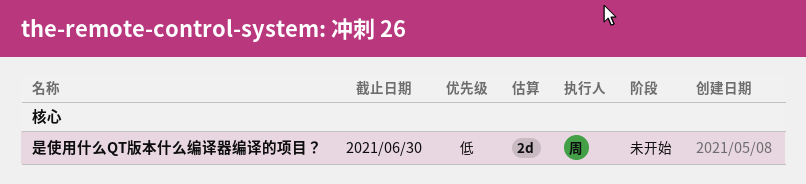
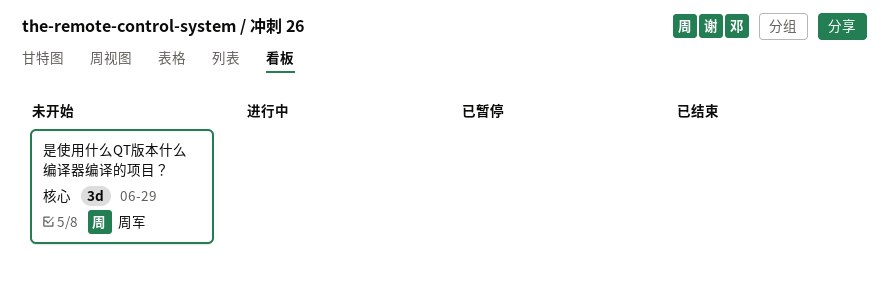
是使用什么QT版本什么编译器编译的项目？, estimate: 2d -> 3d
是使用什么QT版本什么编译器编译的项目？, due: Jun 30 -> Jun 29

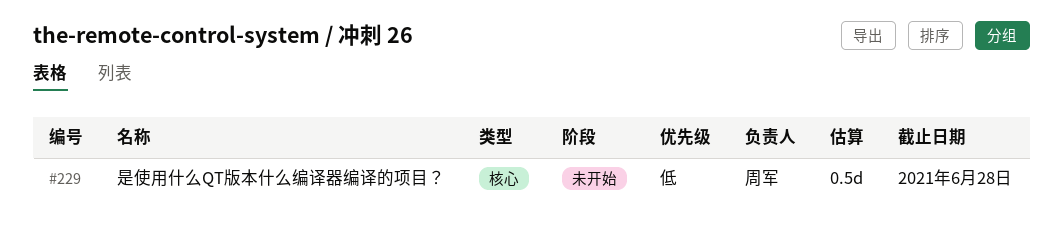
是使用什么QT版本什么编译器编译的项目？, estimate: 3d -> 0.5d
是使用什么QT版本什么编译器编译的项目？, due: Jun 29 -> Jun 28

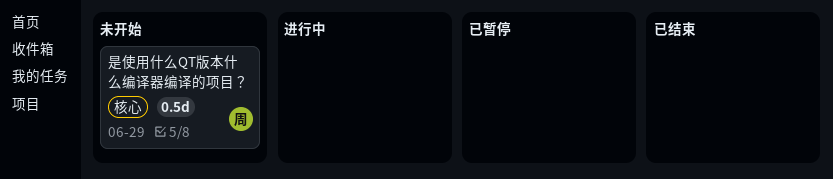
是使用什么QT版本什么编译器编译的项目？, due: Jun 28 -> Jun 29

